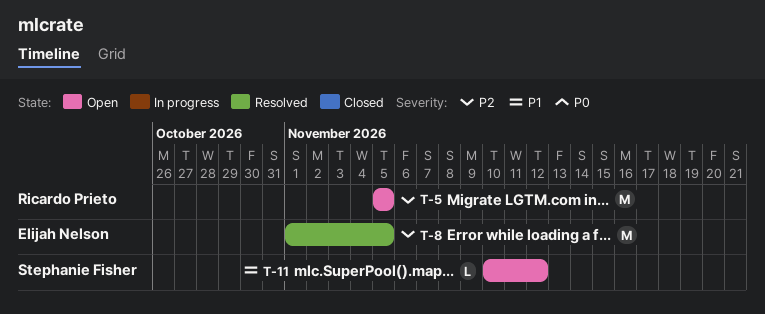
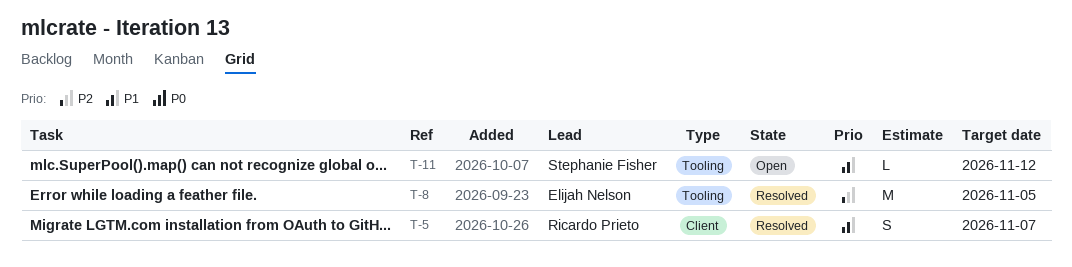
T-5, status: Open -> Resolved
T-5, priority: P2 -> P1
T-5, estimate: M -> S
T-5, due: Nov 5 -> Nov 7

